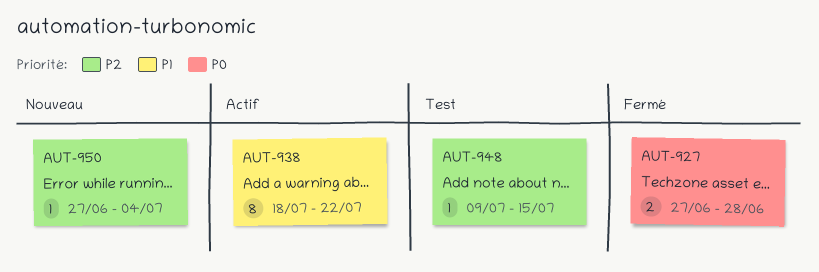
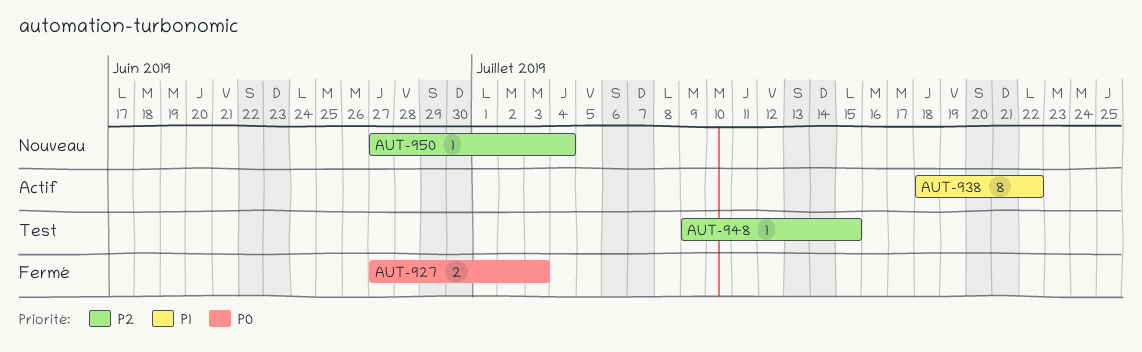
AUT-927, due: Jun 28 -> Jul 3

